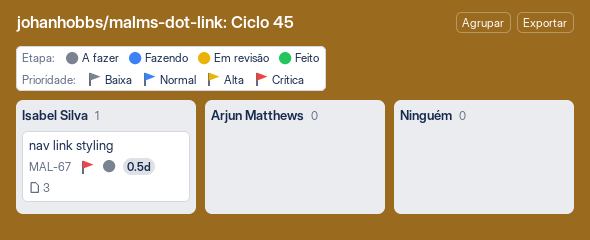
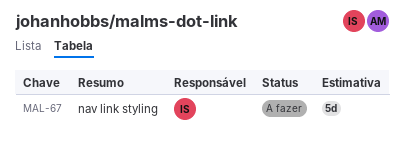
MAL-67, estimate: 0.5d -> 5d

